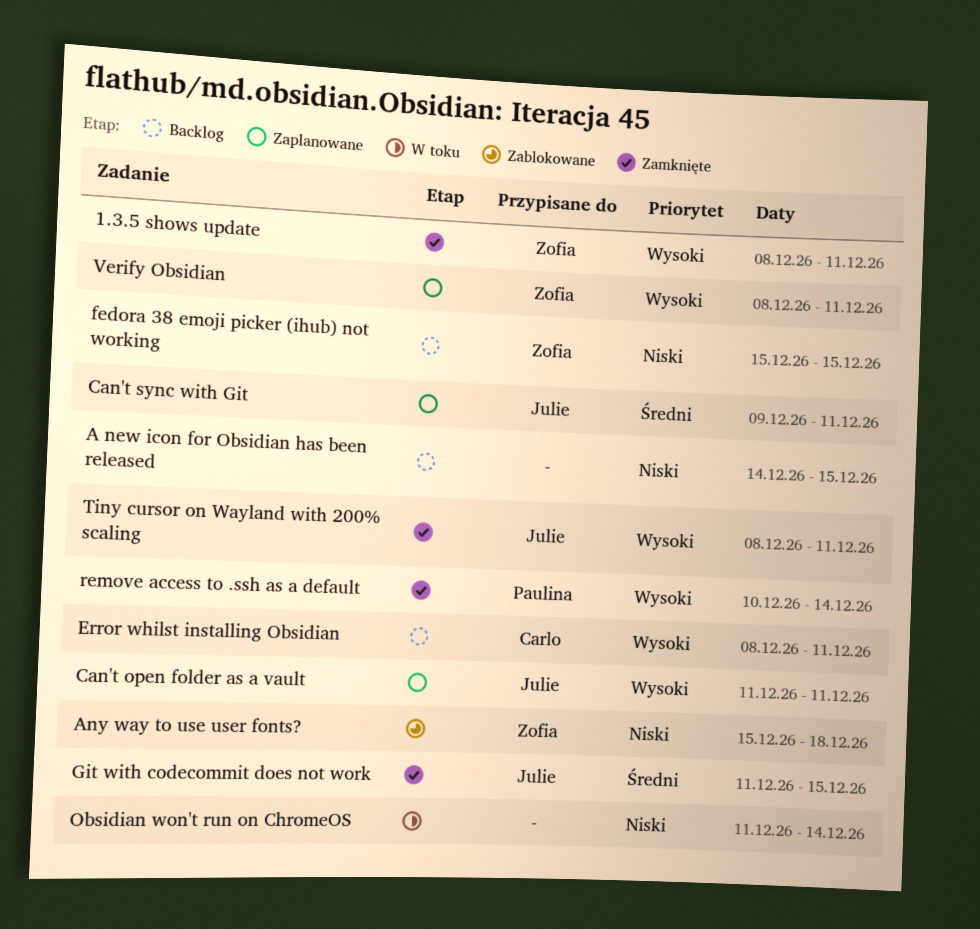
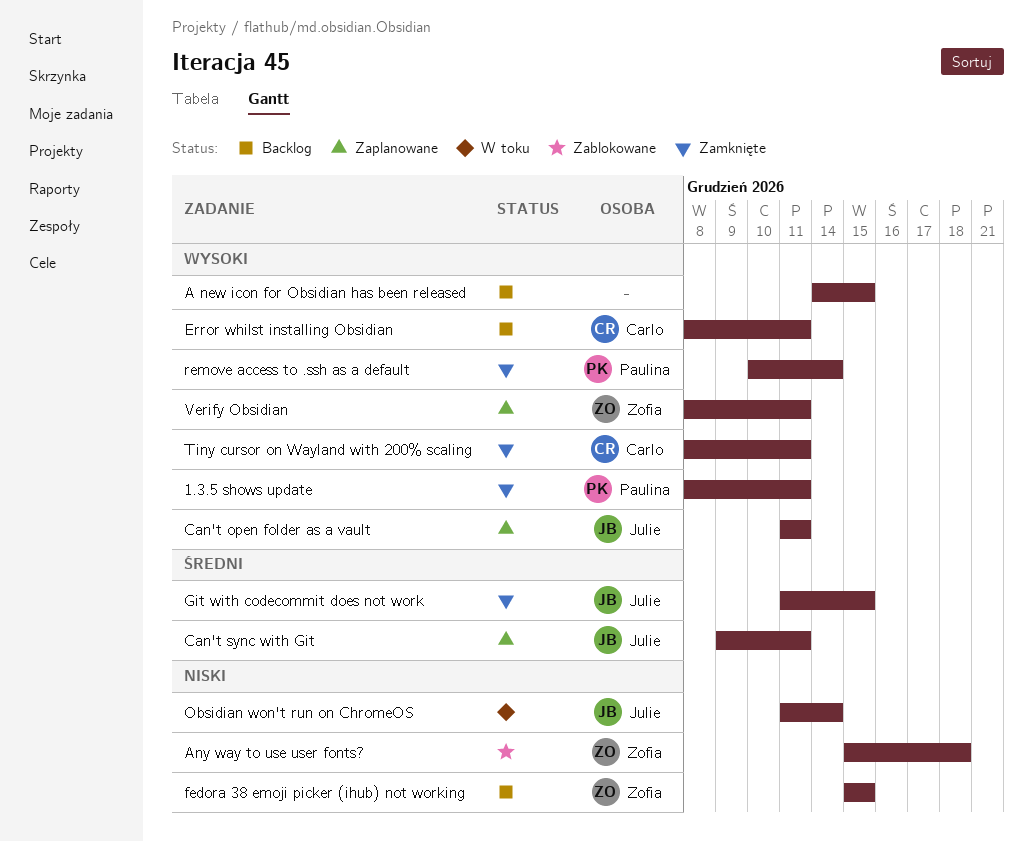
1.3.5 shows update, owner: Zofia -> Paulina
A new icon for Obsidian has been released, priority: Niski -> Wysoki
Obsidian won't run on ChromeOS, owner: none -> Julie
Tiny cursor on Wayland with 200% scaling, owner: Julie -> Carlo

